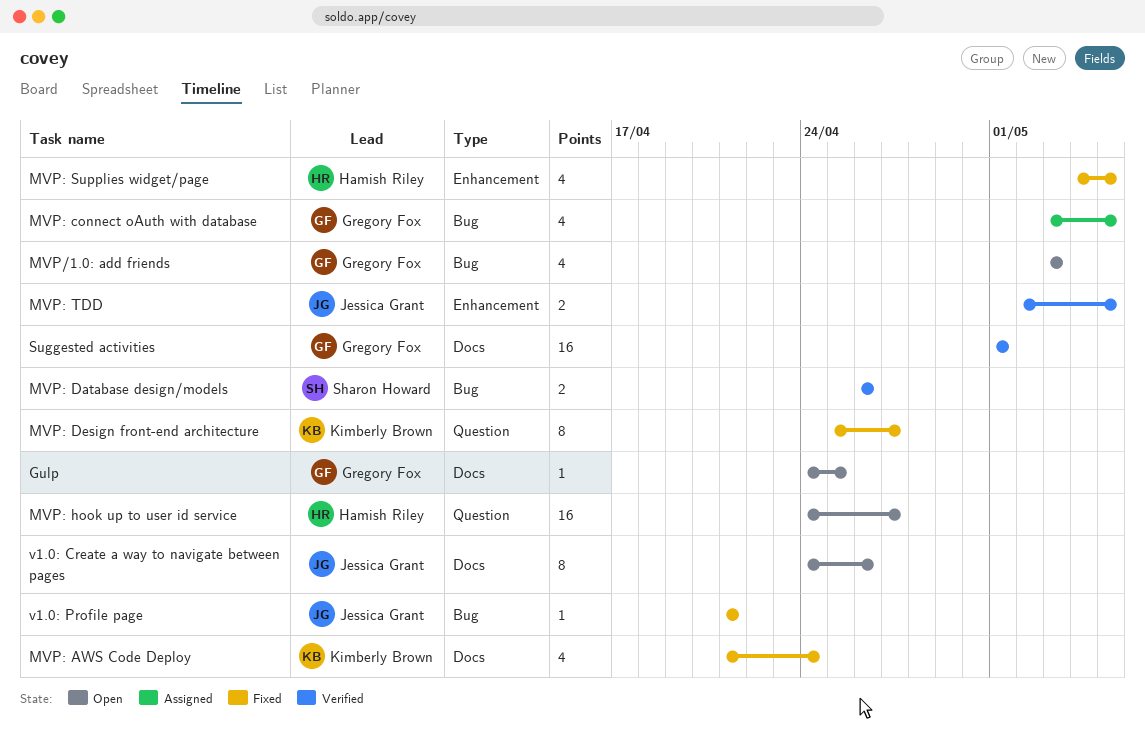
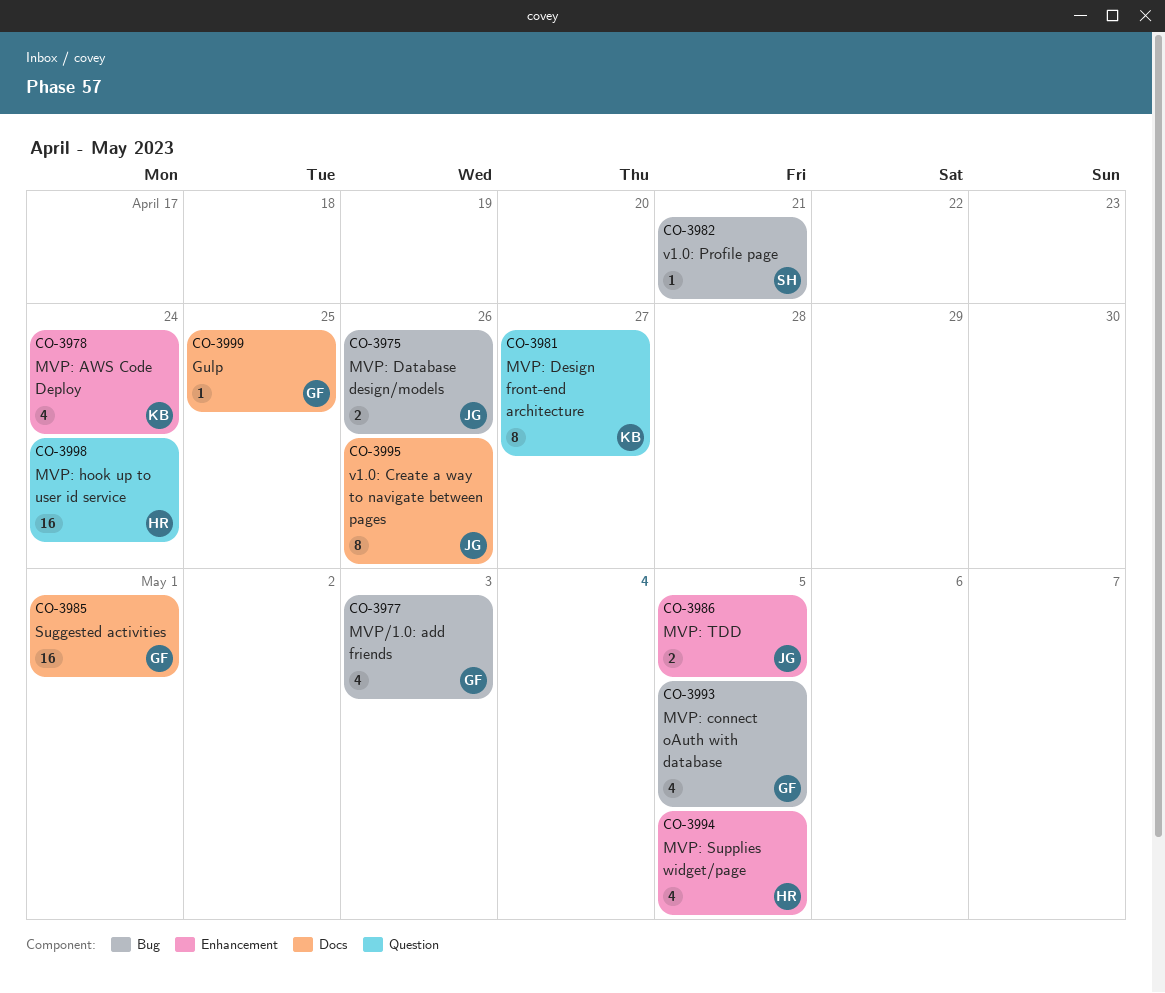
MVP: AWS Code Deploy, label: Docs -> Enhancement
MVP: Database design/models, owner: Sharon Howard -> Jessica Grant
MVP: hook up to user id service, due: Apr 27 -> Apr 24
v1.0: Profile page, owner: Jessica Grant -> Sharon Howard

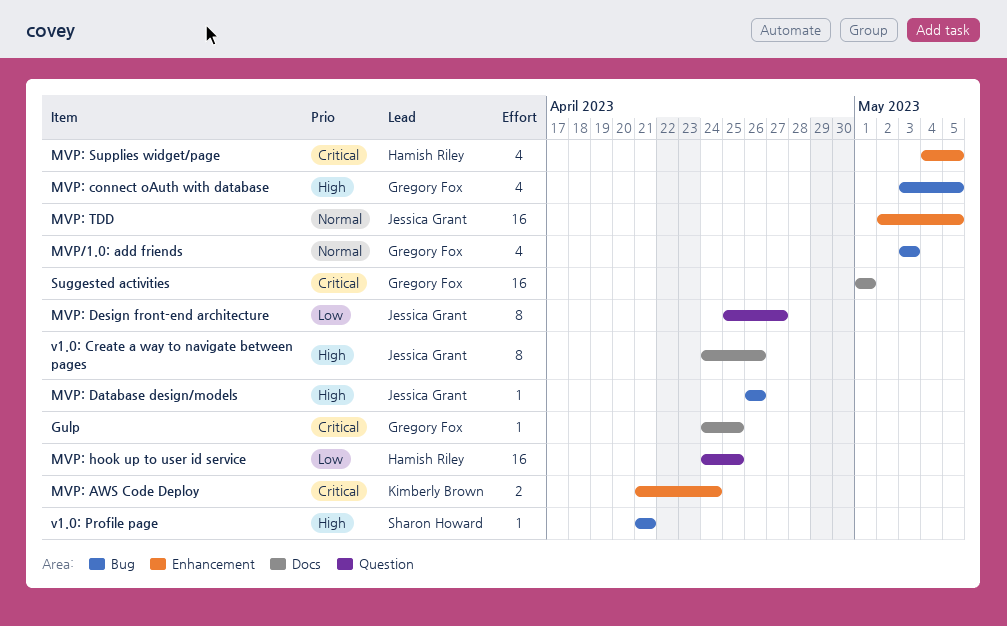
MVP: AWS Code Deploy, estimate: 4 -> 2
MVP: Database design/models, estimate: 2 -> 1
MVP: Design front-end architecture, owner: Kimberly Brown -> Jessica Grant
MVP: hook up to user id service, due: Apr 24 -> Apr 25
MVP: TDD, estimate: 2 -> 16

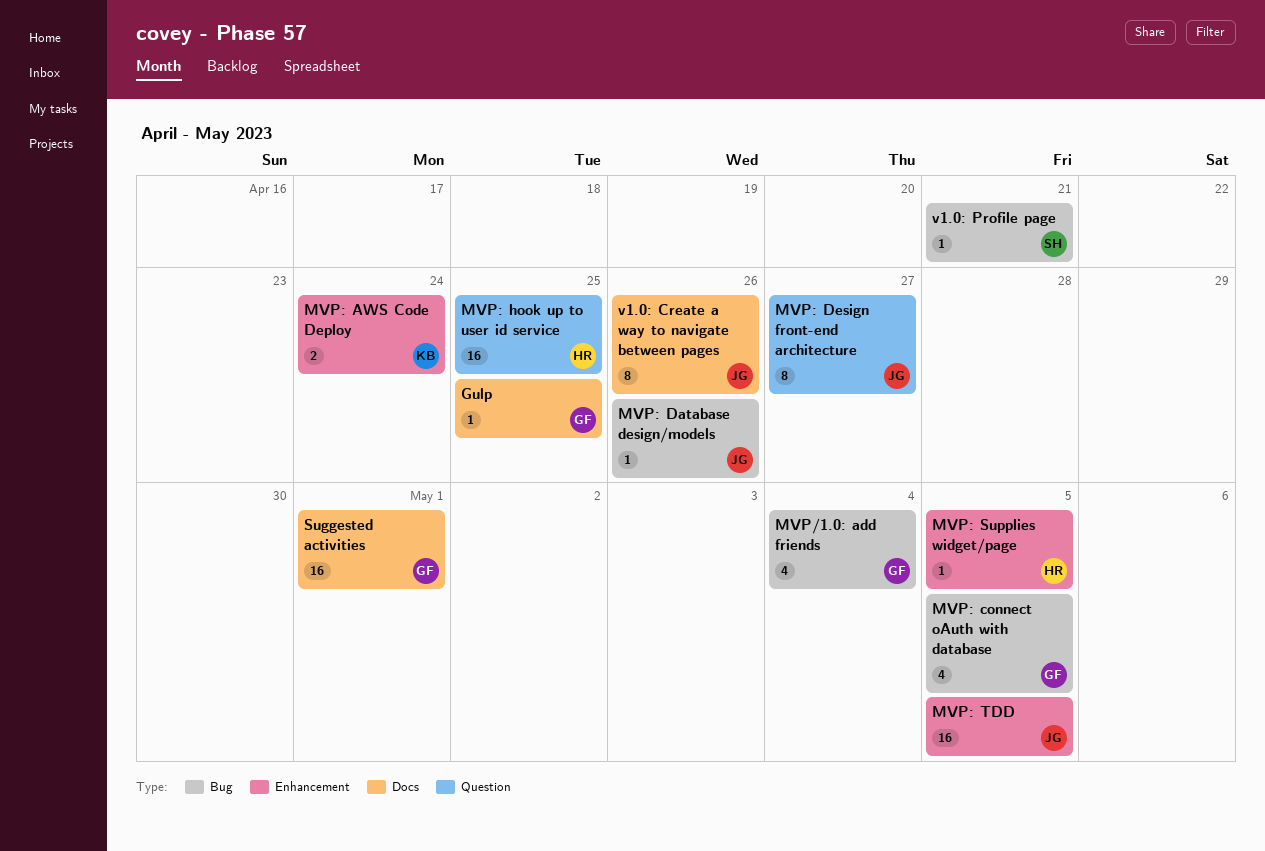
MVP/1.0: add friends, due: May 3 -> May 4
MVP: Supplies widget/page, estimate: 4 -> 1

